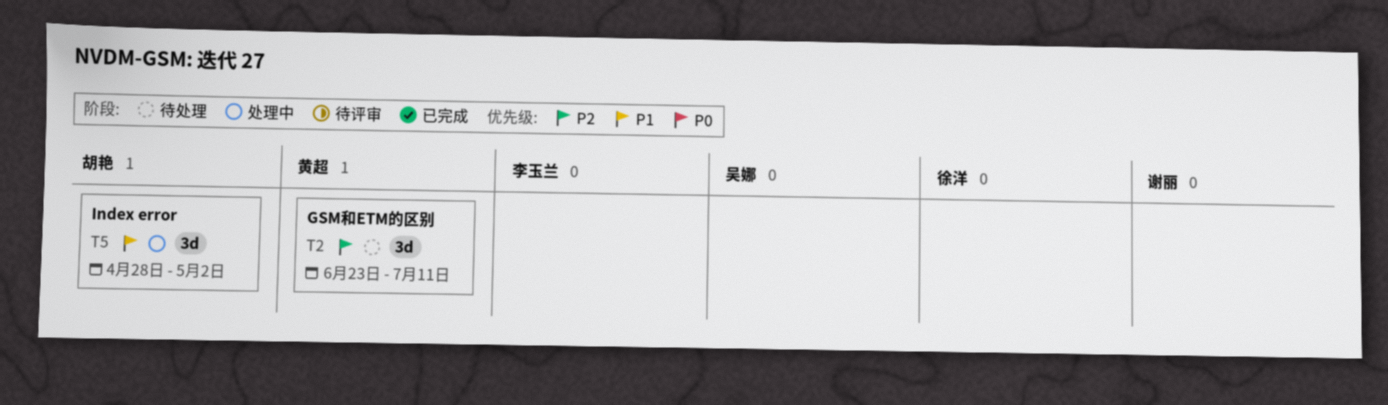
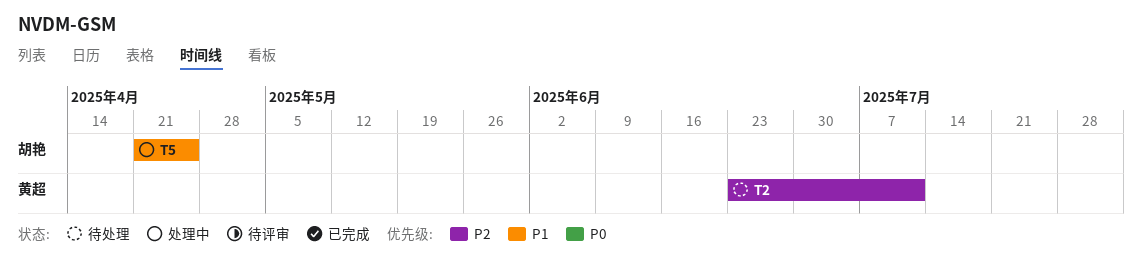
T5, start: Apr 28 -> Apr 21
T5, due: May 2 -> Apr 25

